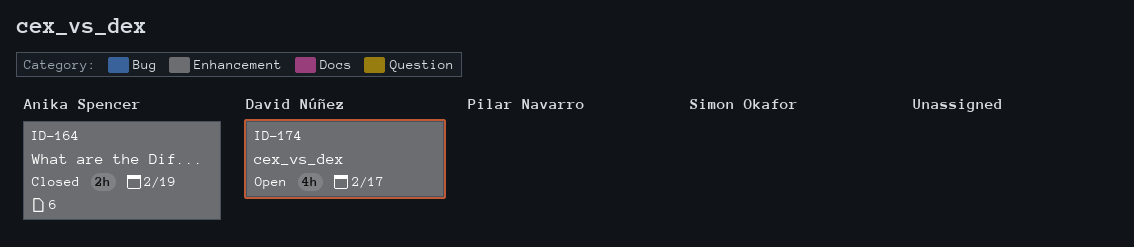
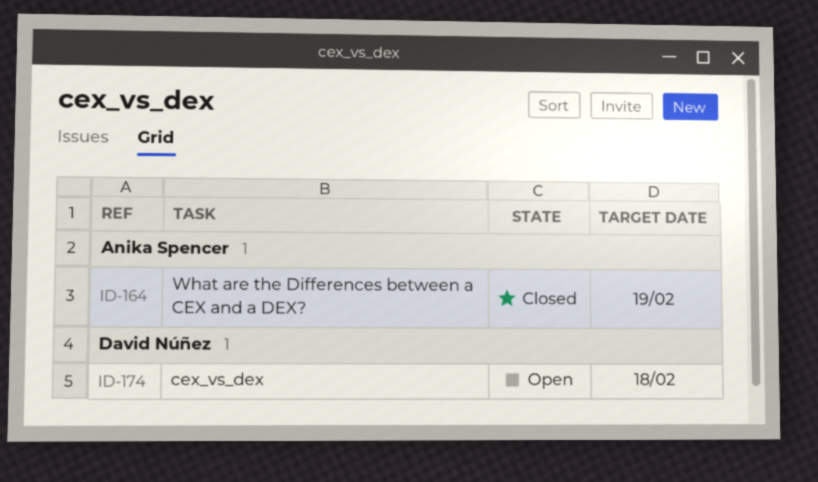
ID-174, due: Feb 17 -> Feb 18

